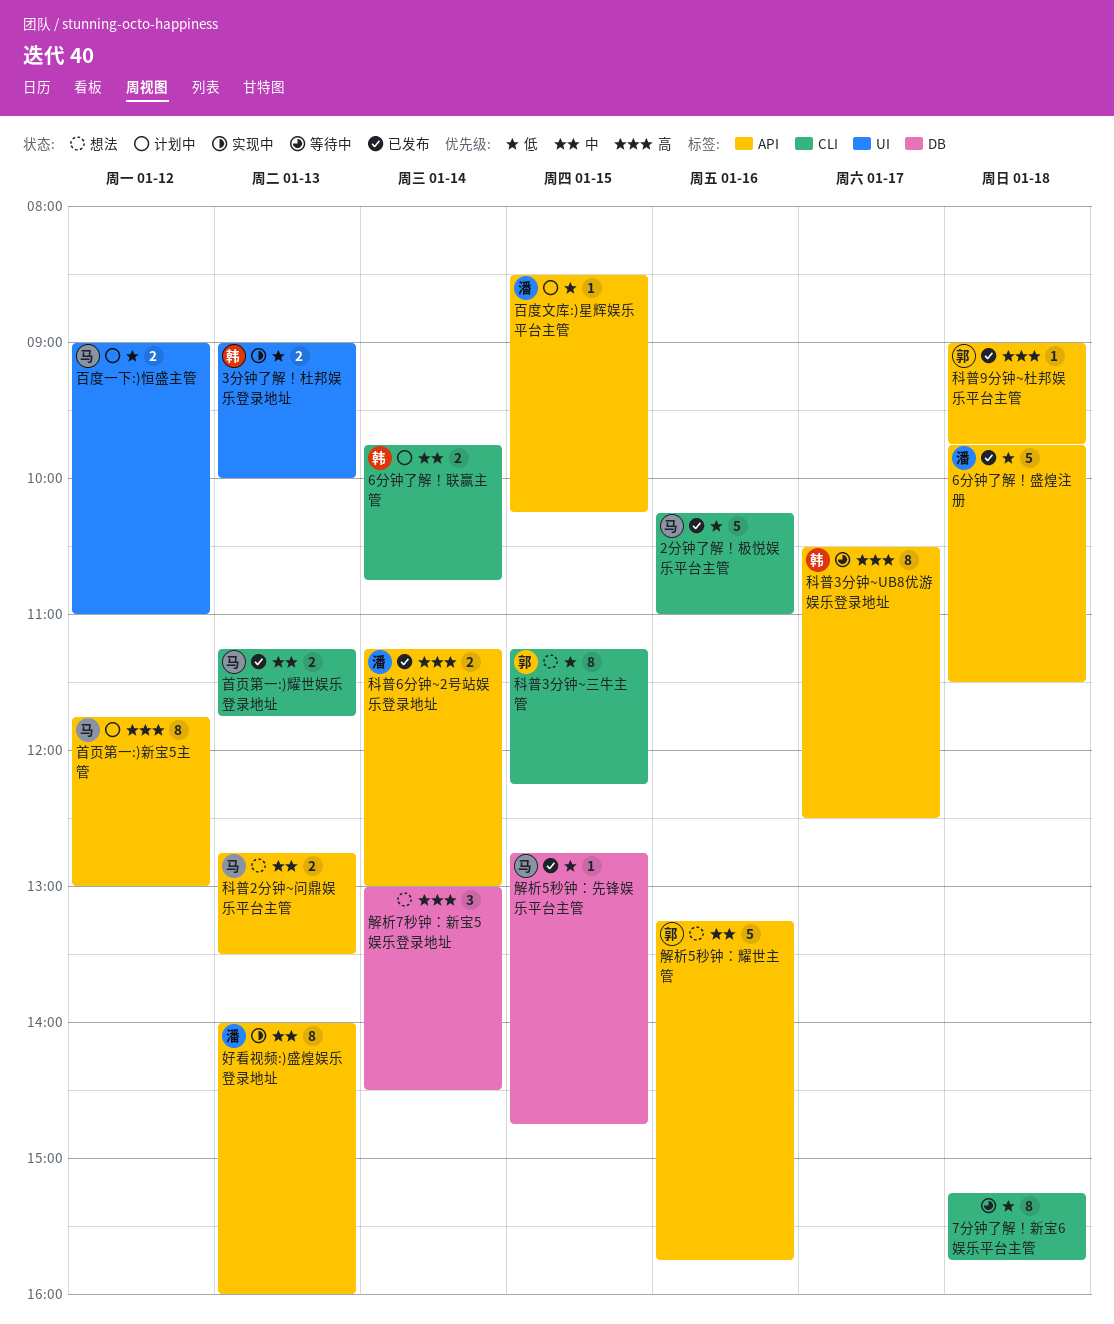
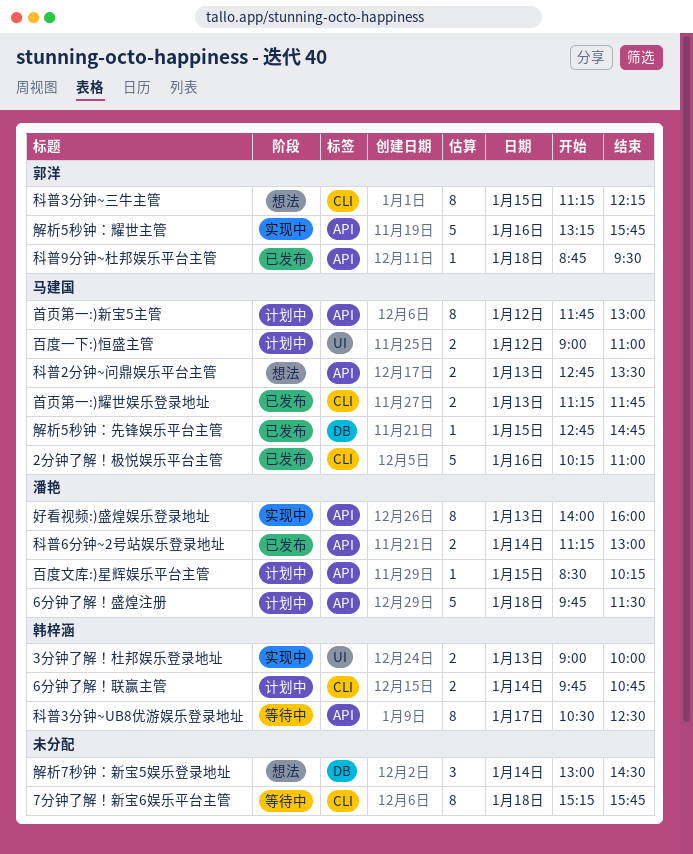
6分钟了解！盛煌注册, status: 已发布 -> 计划中
科普9分钟~杜邦娱乐平台主管, begins: 09:00 -> 08:45
科普9分钟~杜邦娱乐平台主管, ends: 09:45 -> 09:30
解析5秒钟：耀世主管, status: 想法 -> 实现中

